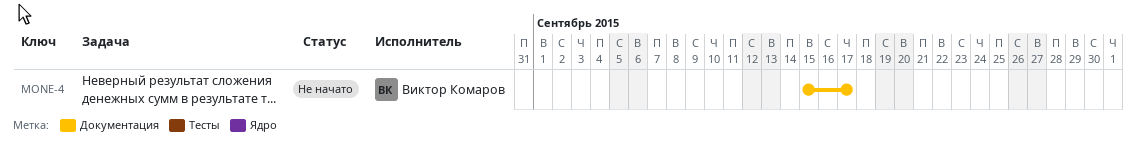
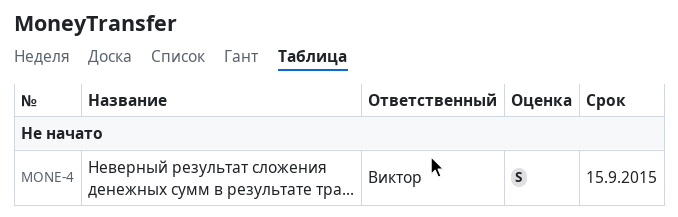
MONE-4, due: Sep 17 -> Sep 15

